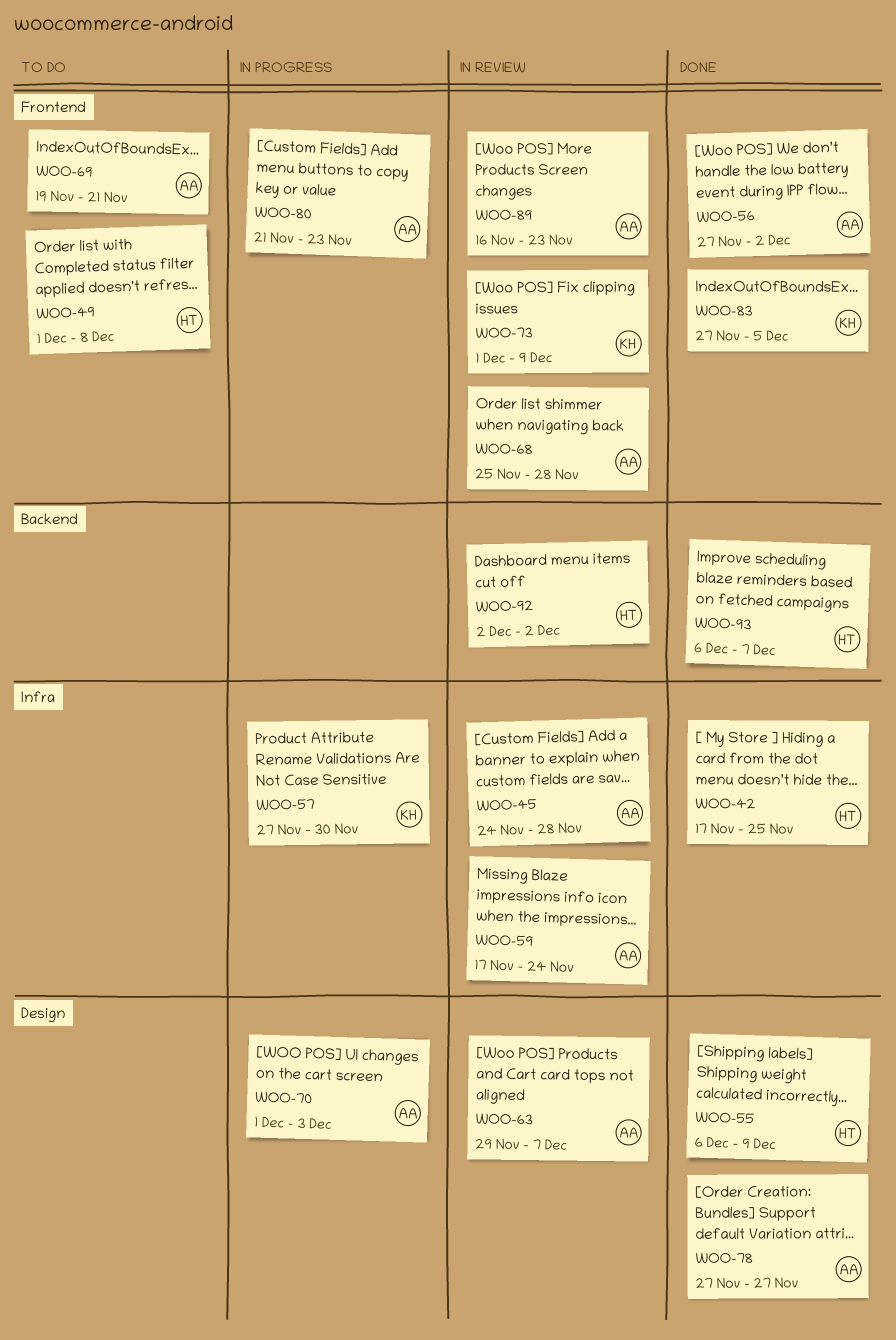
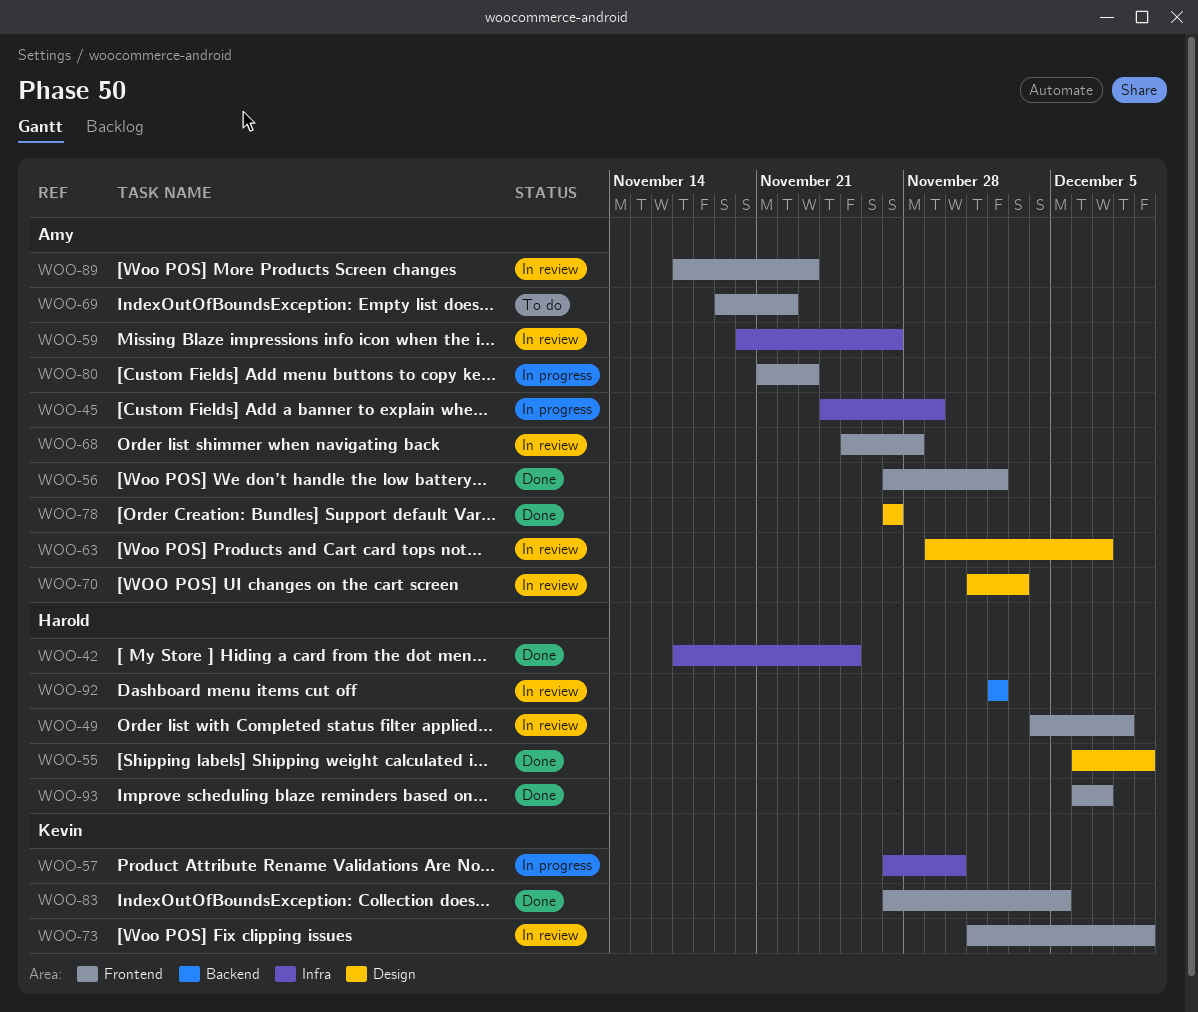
WOO-45, status: In review -> In progress
WOO-45, due: Nov 28 -> Nov 29
WOO-49, status: To do -> In review
WOO-49, start: Dec 1 -> Dec 4
WOO-59, start: Nov 17 -> Nov 20
WOO-59, due: Nov 24 -> Nov 27
WOO-69, due: Nov 21 -> Nov 22
WOO-70, status: In progress -> In review
WOO-89, start: Nov 16 -> Nov 17
WOO-93, label: Backend -> Frontend

